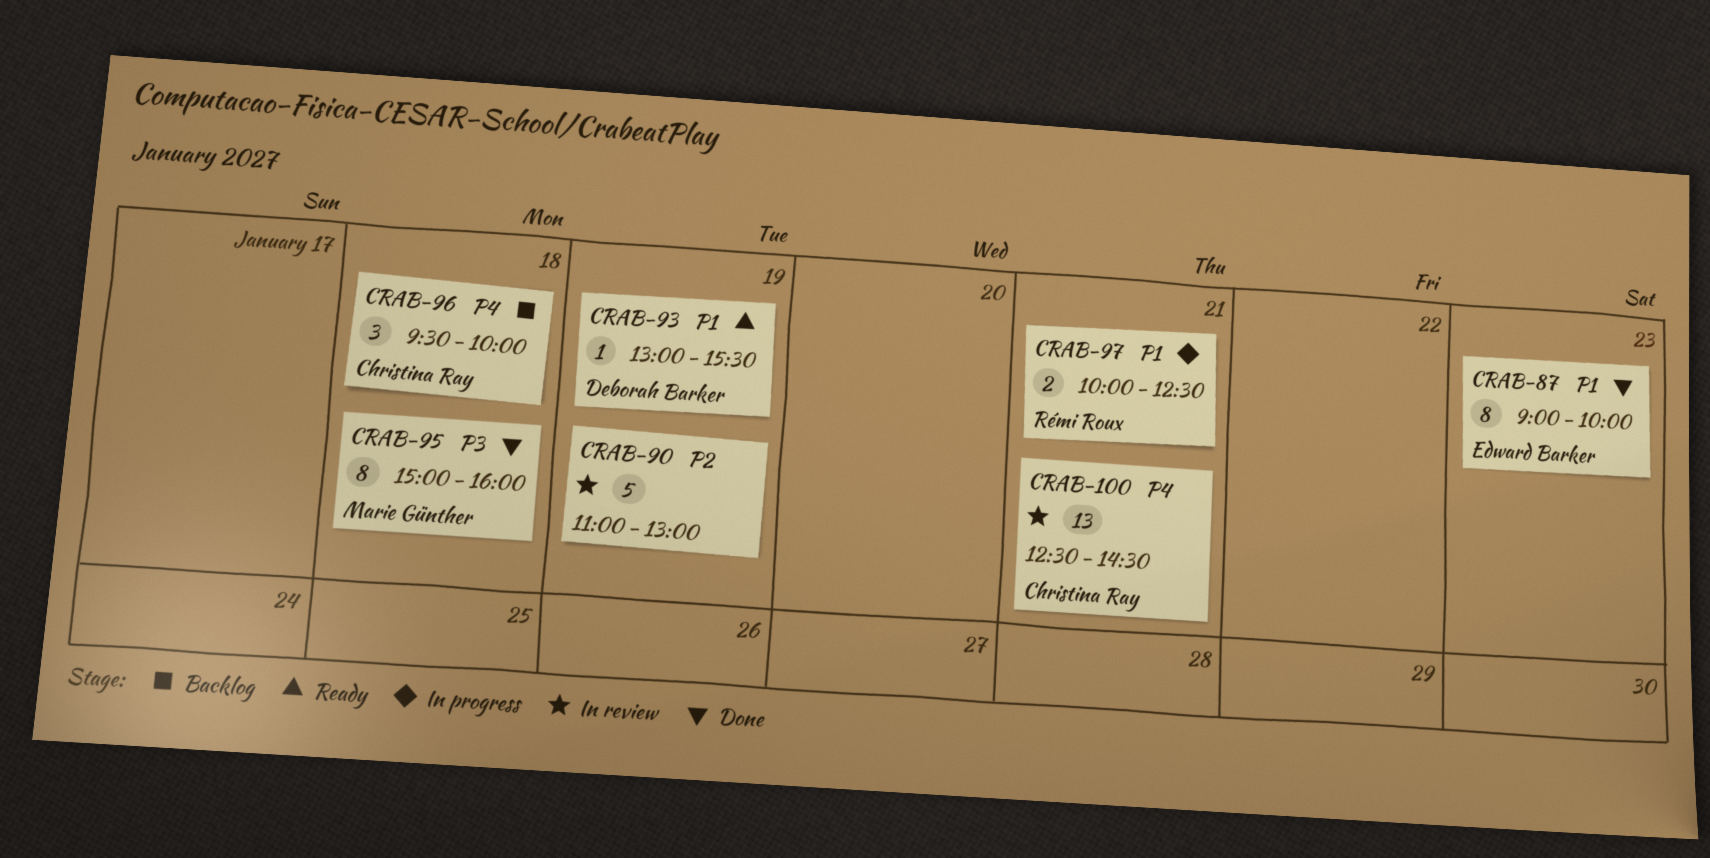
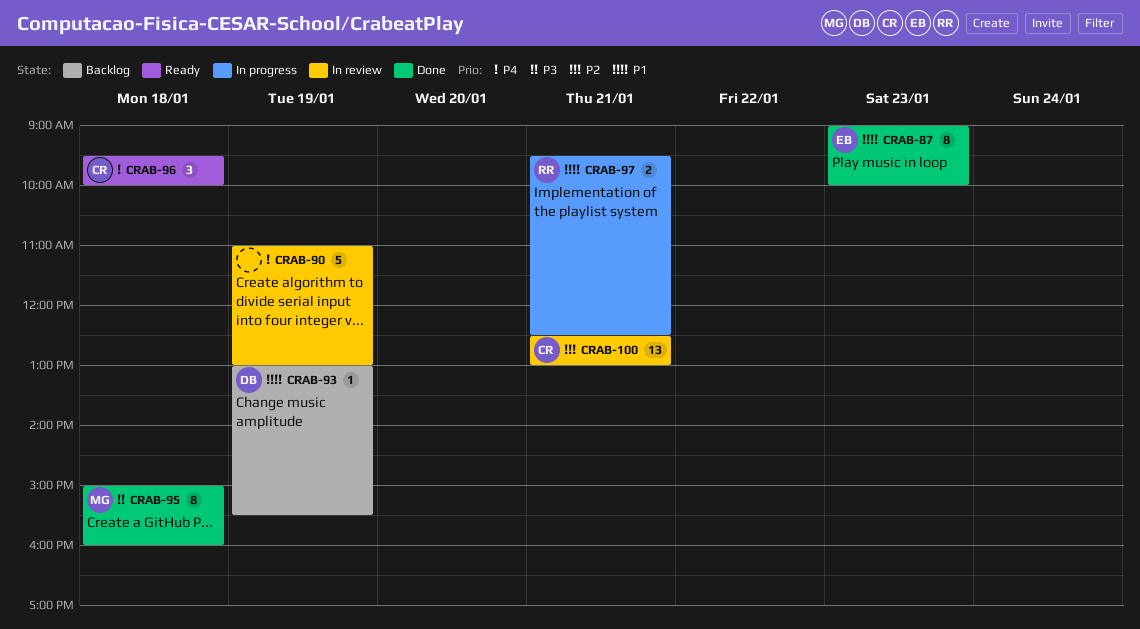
CRAB-90, priority: P2 -> P4
CRAB-93, status: Ready -> Backlog
CRAB-96, status: Backlog -> Ready
CRAB-97, begins: 10:00 -> 09:30
CRAB-100, priority: P4 -> P2
CRAB-100, ends: 14:30 -> 13:00

